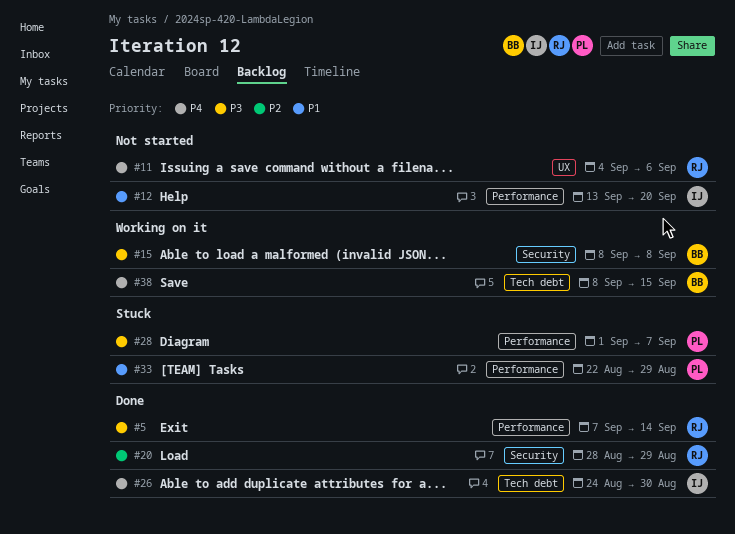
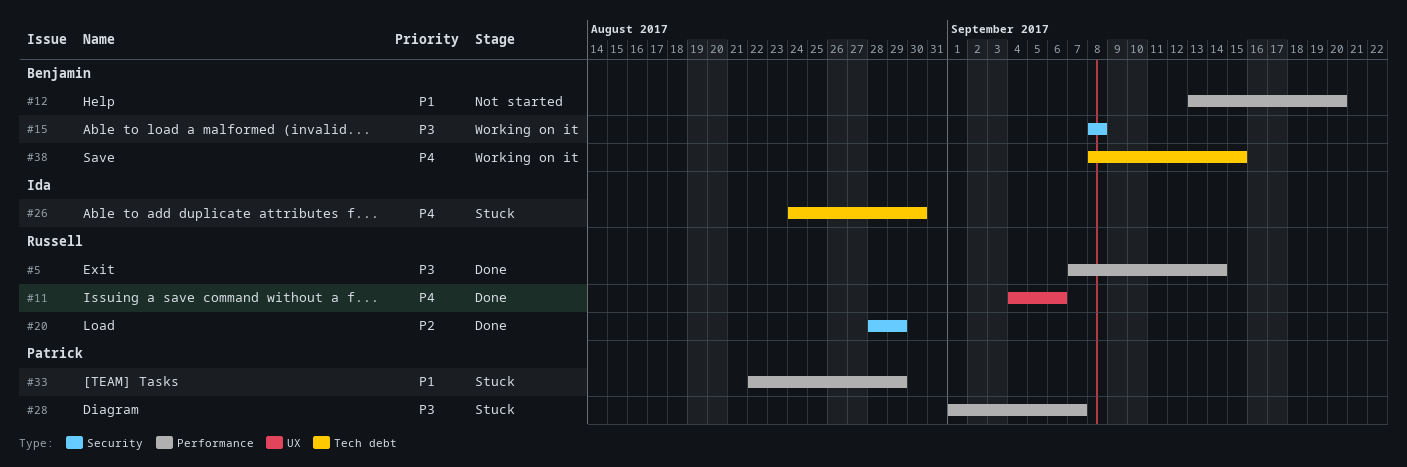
#11, status: Not started -> Done
#12, owner: Ida -> Benjamin
#26, status: Done -> Stuck

